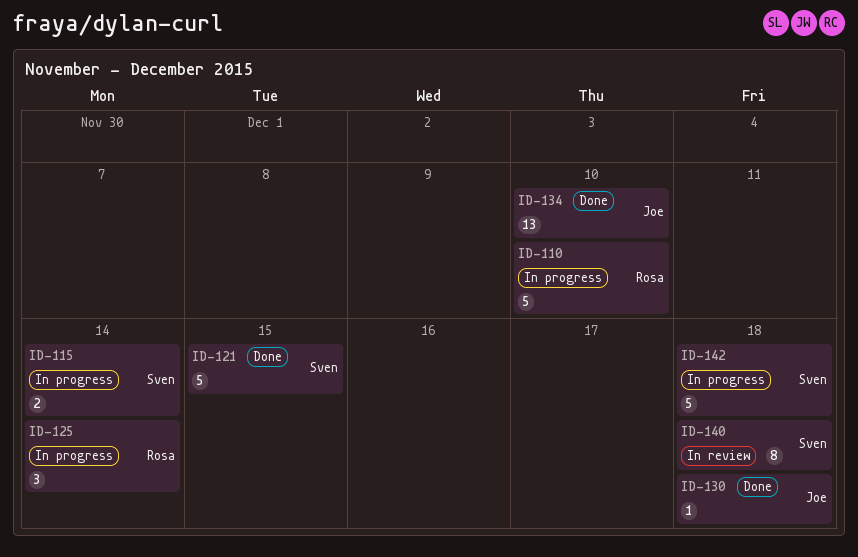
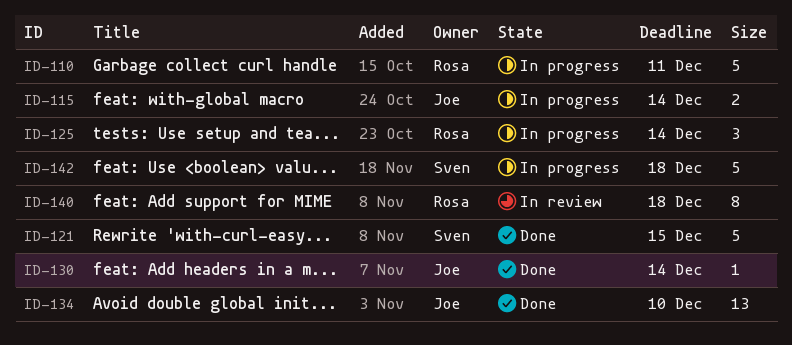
ID-110, due: Dec 10 -> Dec 11
ID-115, owner: Sven -> Joe
ID-130, due: Dec 18 -> Dec 14
ID-140, owner: Sven -> Rosa

